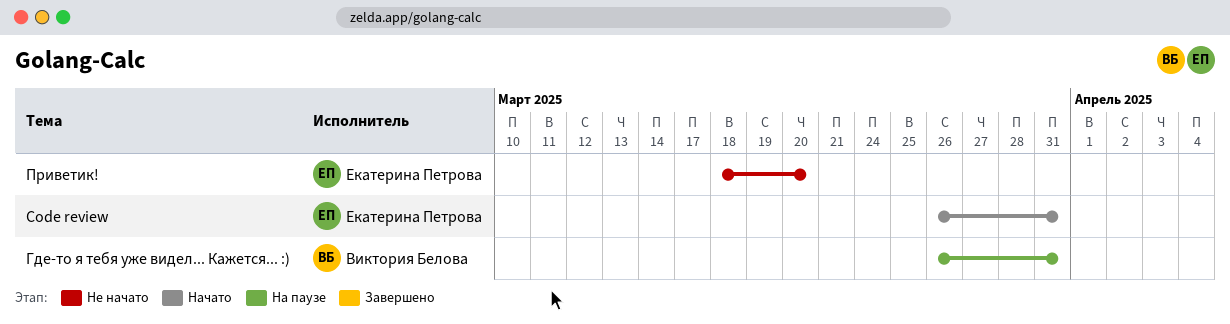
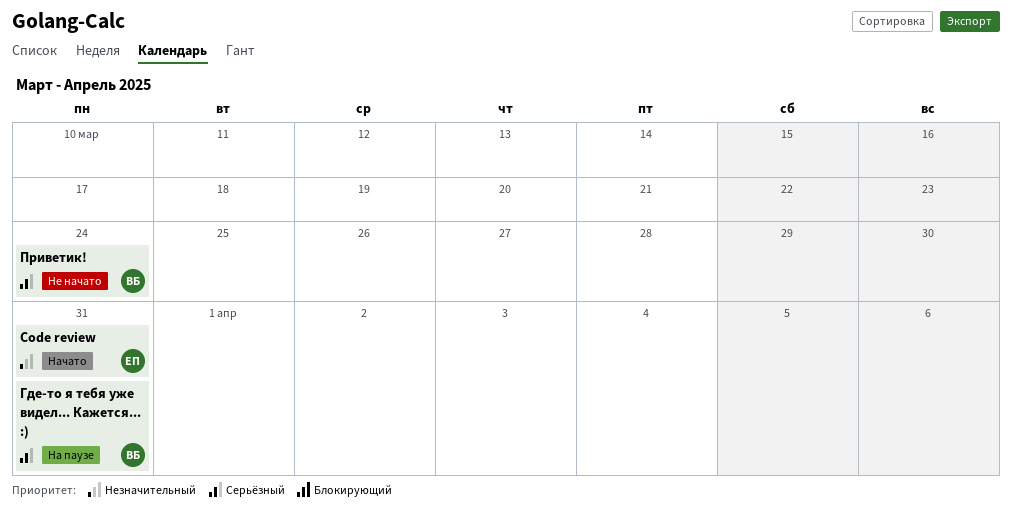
Приветик!, owner: Екатерина Петрова -> Виктория Белова
Приветик!, due: Mar 20 -> Mar 24

